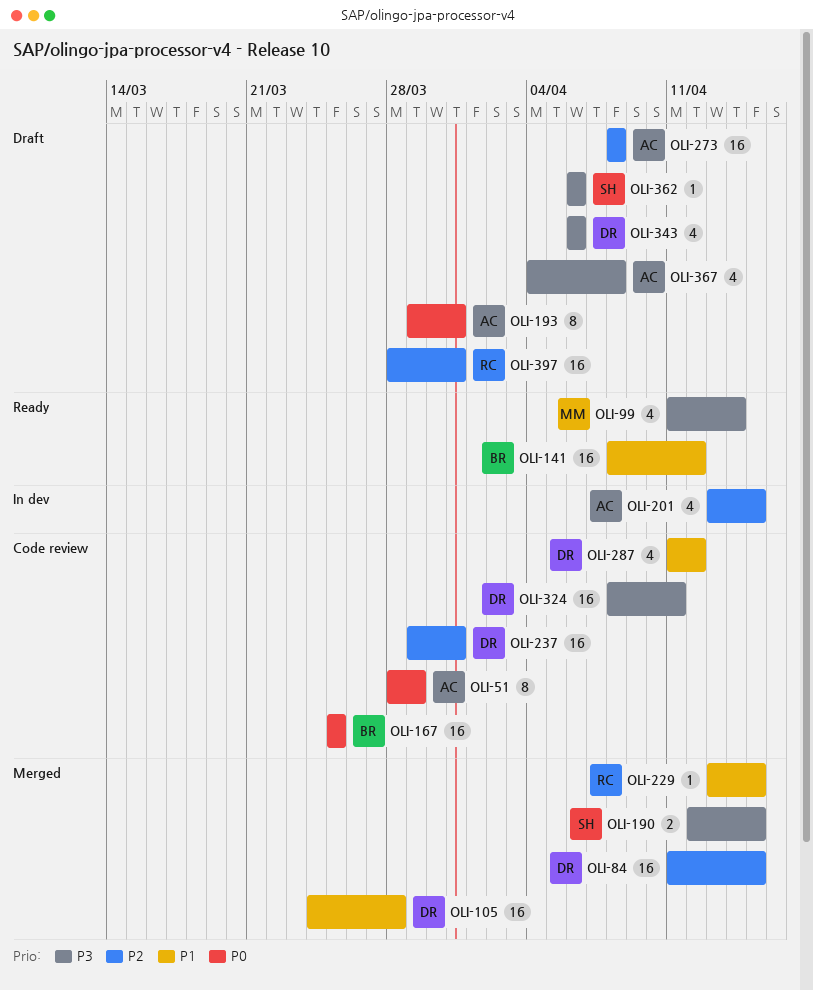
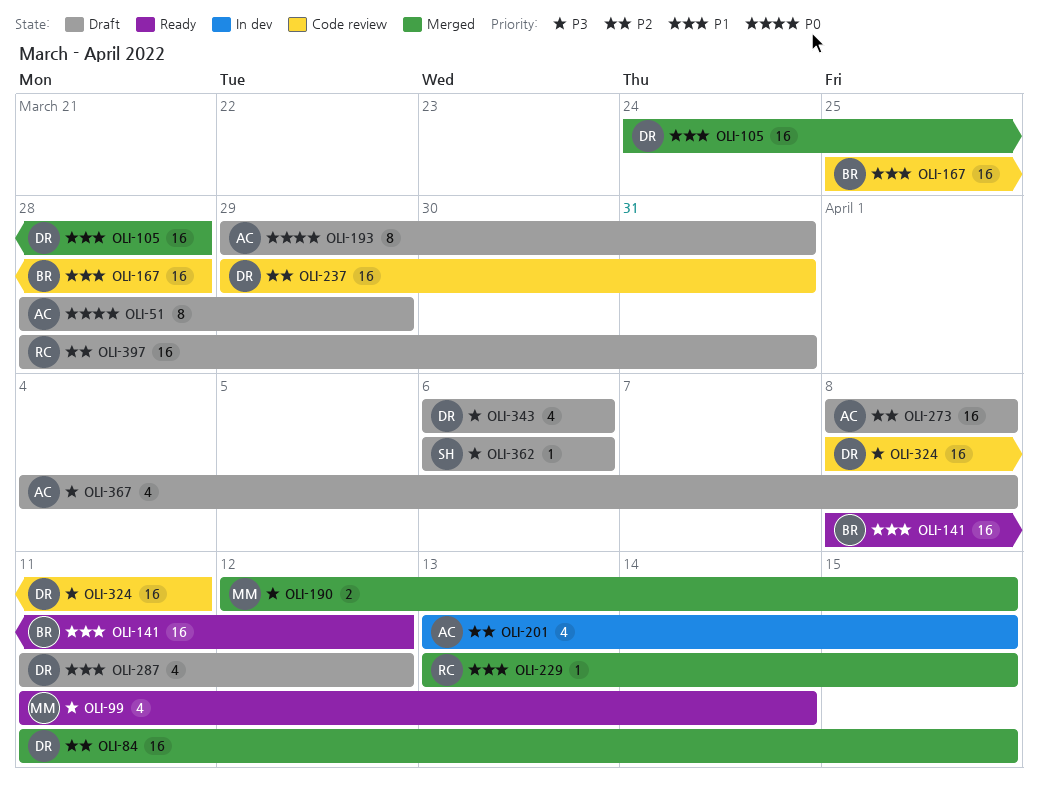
OLI-51, status: Code review -> Draft
OLI-167, priority: P0 -> P1
OLI-167, due: Mar 25 -> Mar 28
OLI-190, owner: SH -> MM
OLI-287, status: Code review -> Draft

